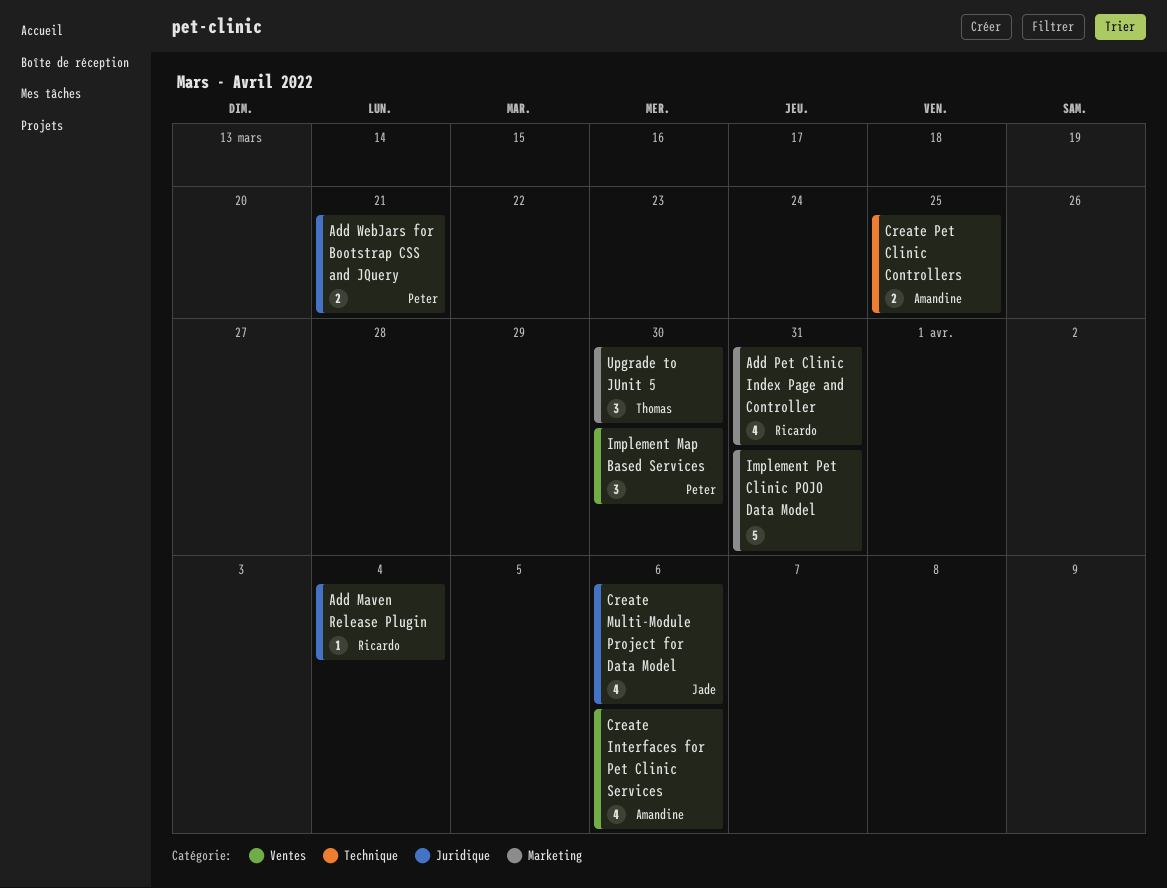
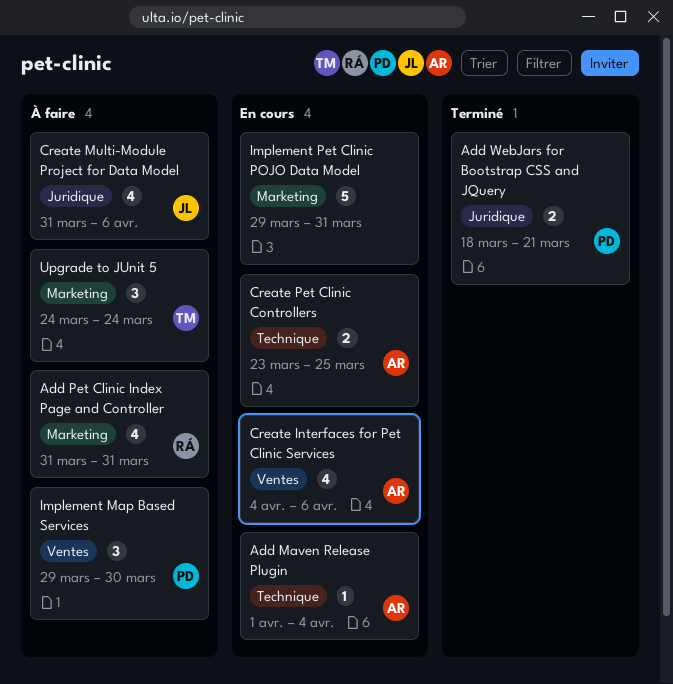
Add Maven Release Plugin, owner: Ricardo -> Amandine
Add Maven Release Plugin, label: Juridique -> Technique
Upgrade to JUnit 5, due: Mar 30 -> Mar 24

